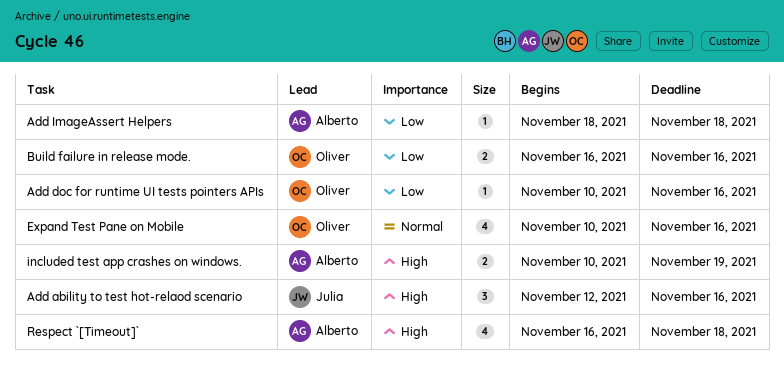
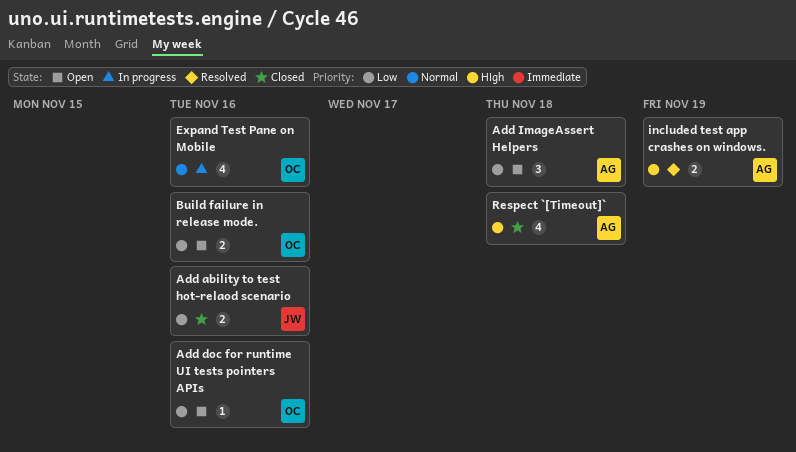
Add ability to test hot-relaod scenario, priority: High -> Low
Add ability to test hot-relaod scenario, estimate: 3 -> 2
Add ImageAssert Helpers, estimate: 1 -> 3

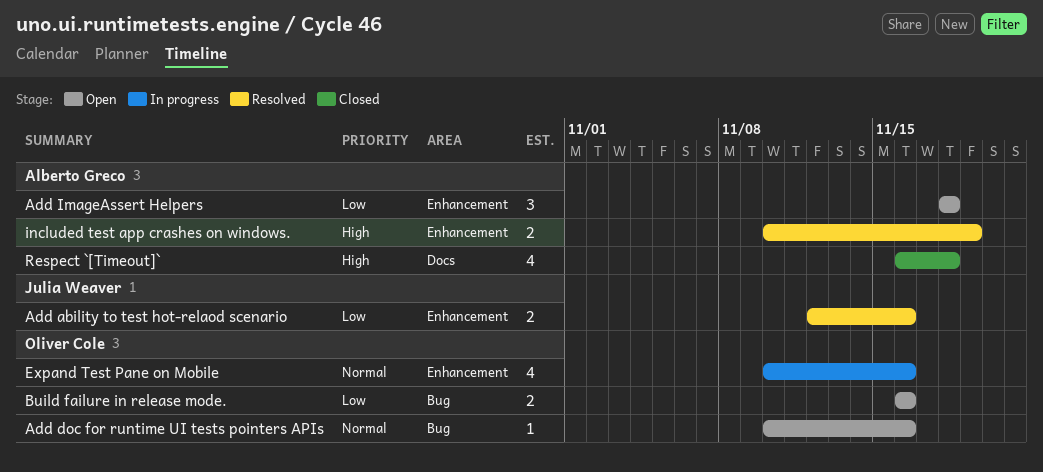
Add ability to test hot-relaod scenario, status: Closed -> Resolved
Add doc for runtime UI tests pointers APIs, priority: Low -> Normal

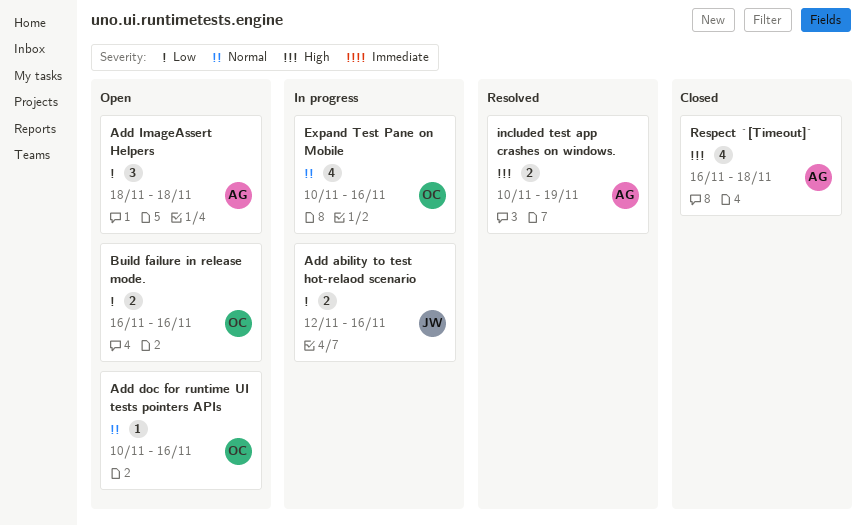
Add ability to test hot-relaod scenario, status: Resolved -> In progress

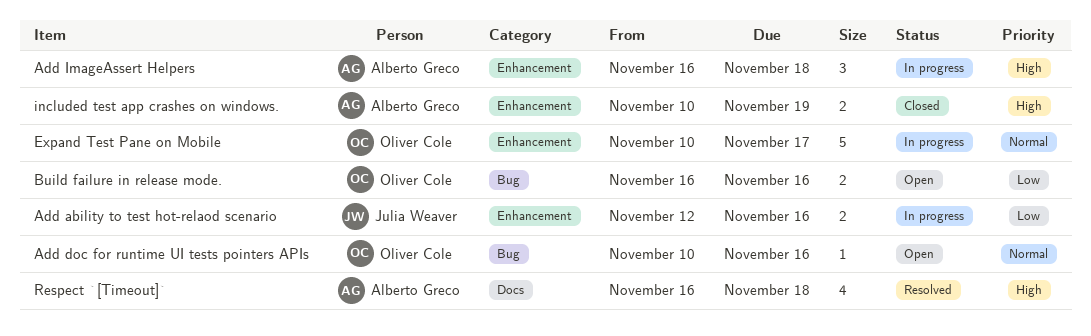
Add ImageAssert Helpers, status: Open -> In progress
Add ImageAssert Helpers, priority: Low -> High
Add ImageAssert Helpers, start: Nov 18 -> Nov 16
Expand Test Pane on Mobile, estimate: 4 -> 5
Expand Test Pane on Mobile, due: Nov 16 -> Nov 17
included test app crashes on windows., status: Resolved -> Closed
Respect `[Timeout]`, status: Closed -> Resolved

